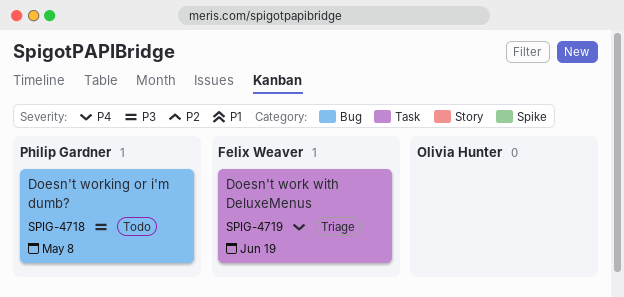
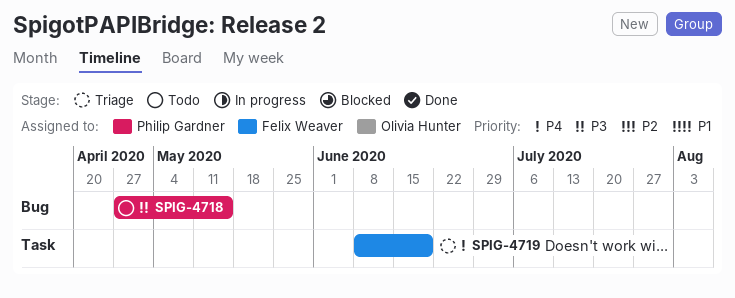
SPIG-4718, due: May 8 -> May 15

